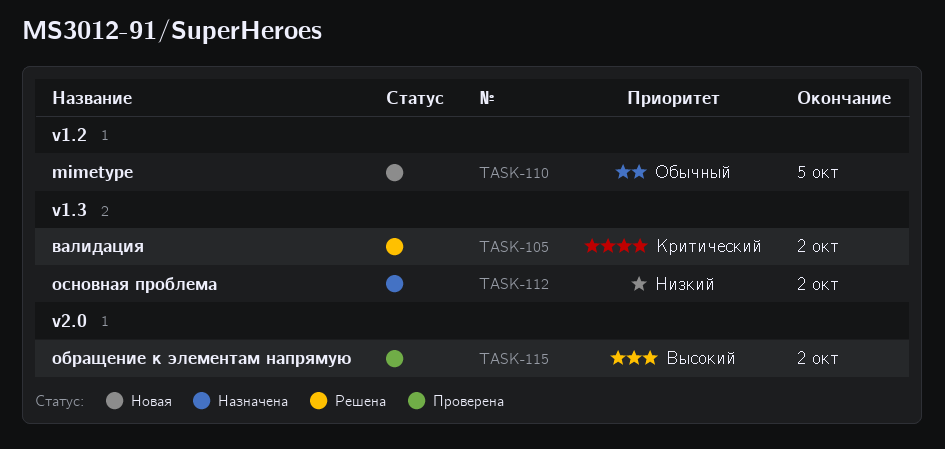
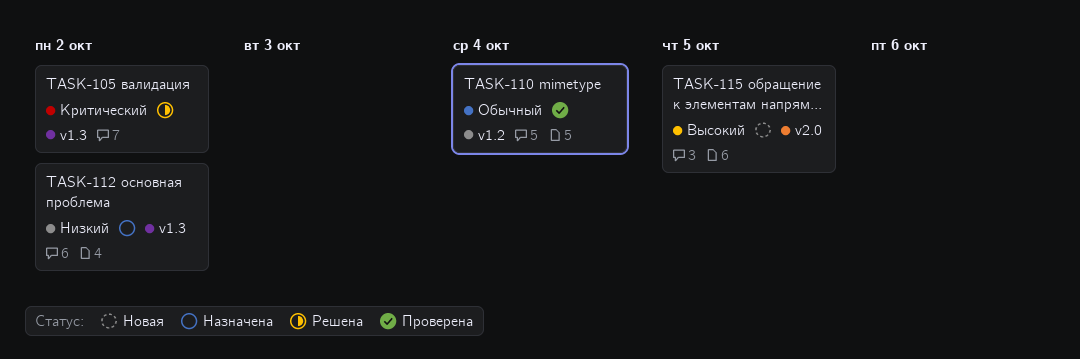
TASK-110, status: Новая -> Проверена
TASK-110, due: Oct 5 -> Oct 4
TASK-115, status: Проверена -> Новая
TASK-115, due: Oct 2 -> Oct 5

